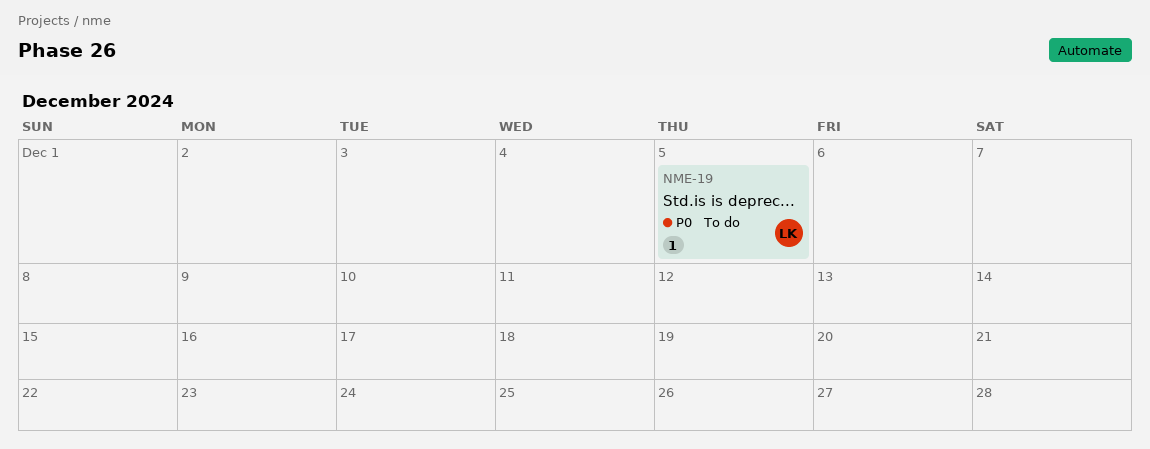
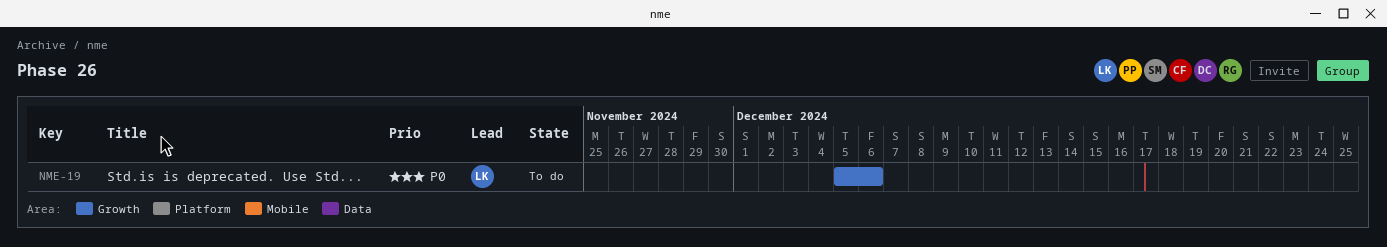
NME-19, due: Dec 5 -> Dec 6

